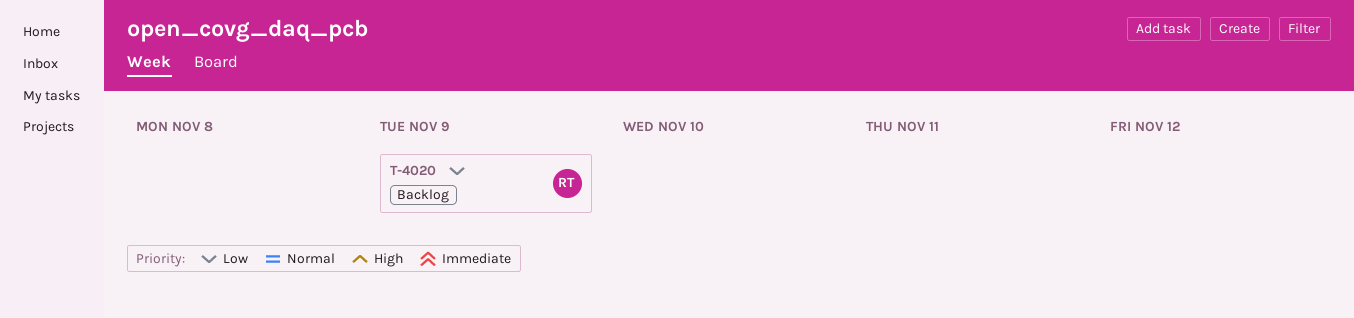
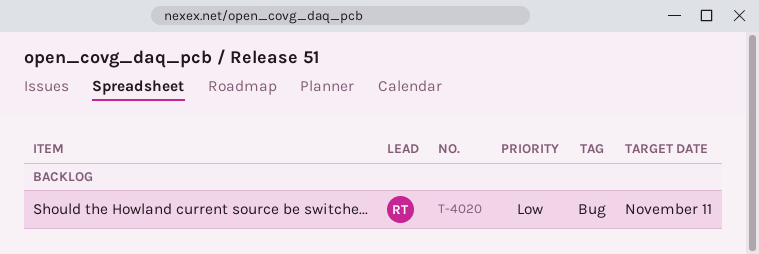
T-4020, due: Nov 9 -> Nov 11

